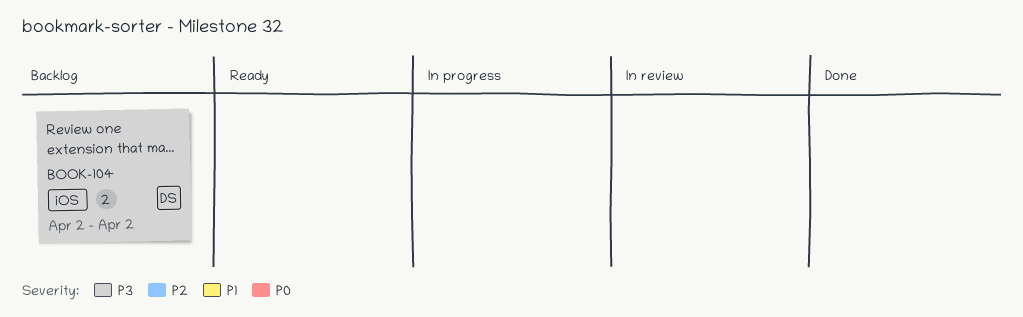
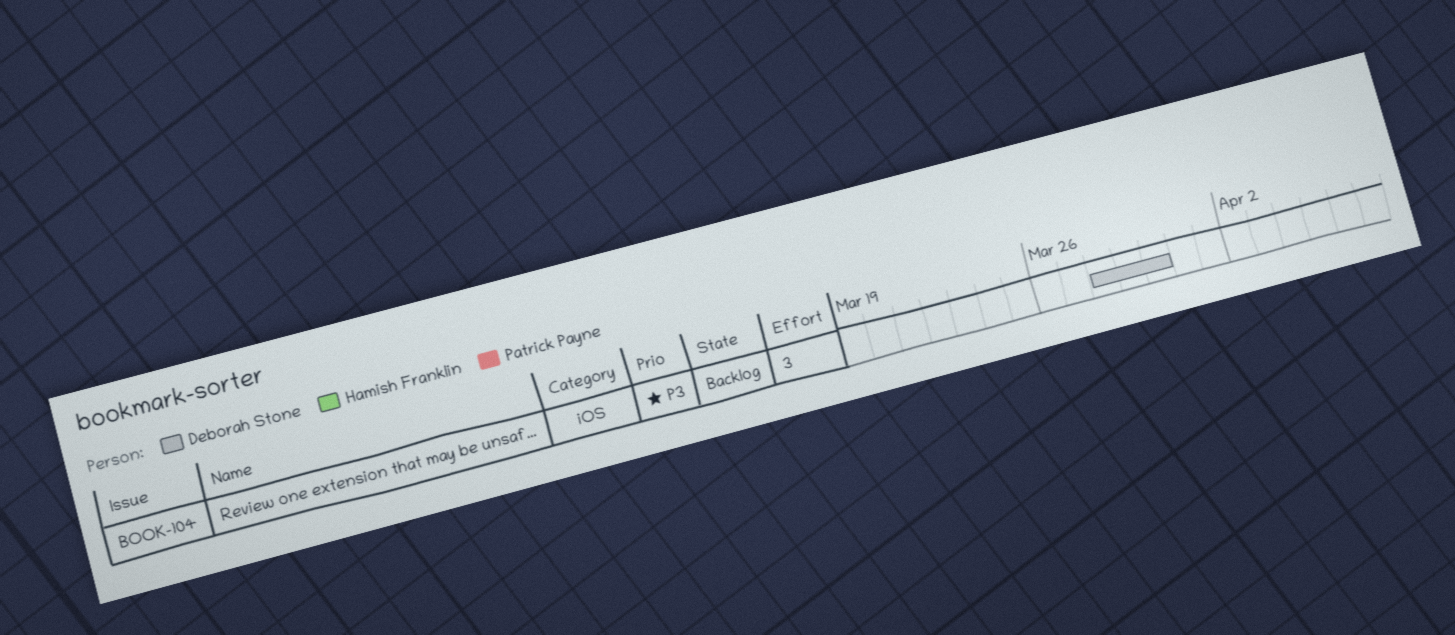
BOOK-104, estimate: 2 -> 3
BOOK-104, start: Apr 2 -> Mar 28
BOOK-104, due: Apr 2 -> Mar 30

